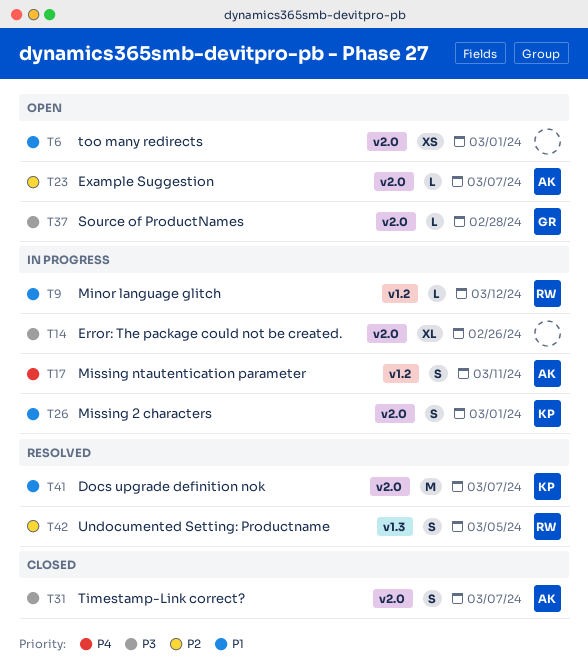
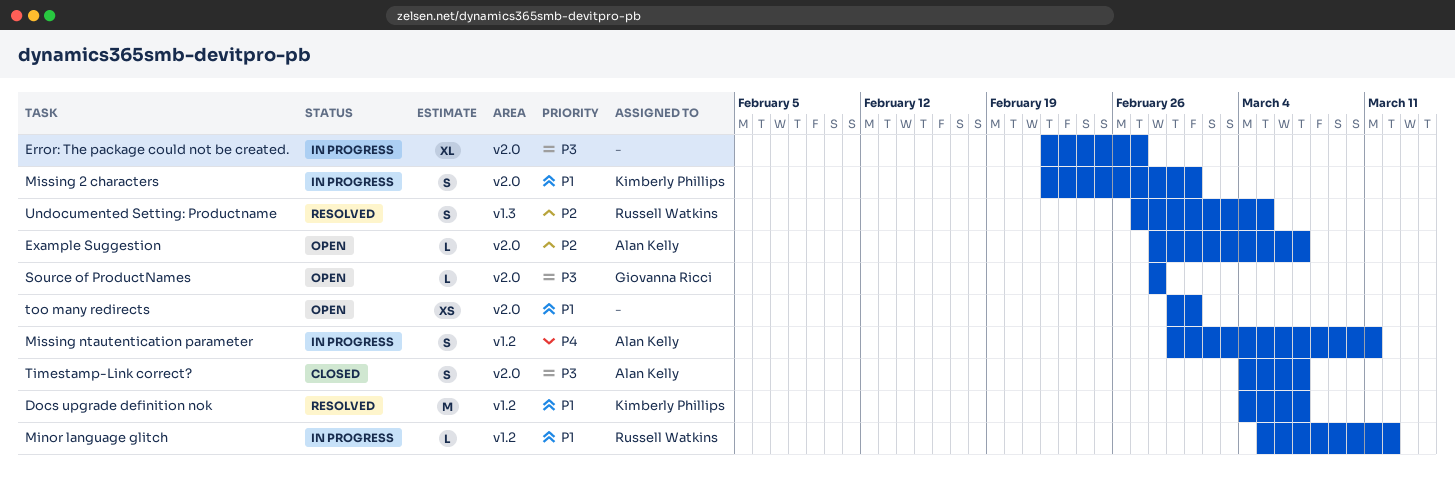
Docs upgrade definition nok, label: v2.0 -> v1.2
Error: The package could not be created., due: Feb 26 -> Feb 27

